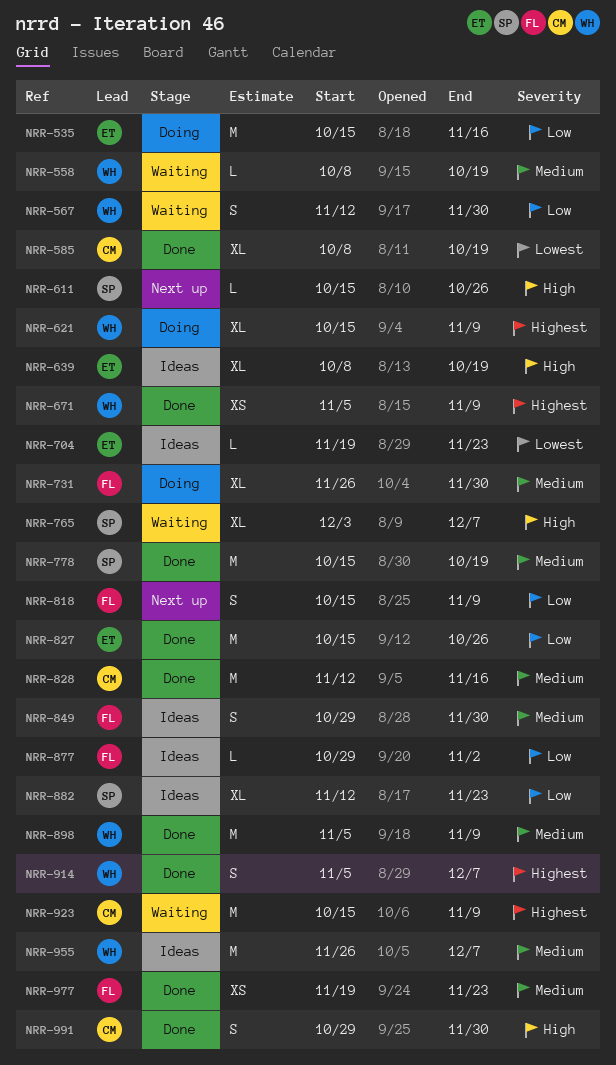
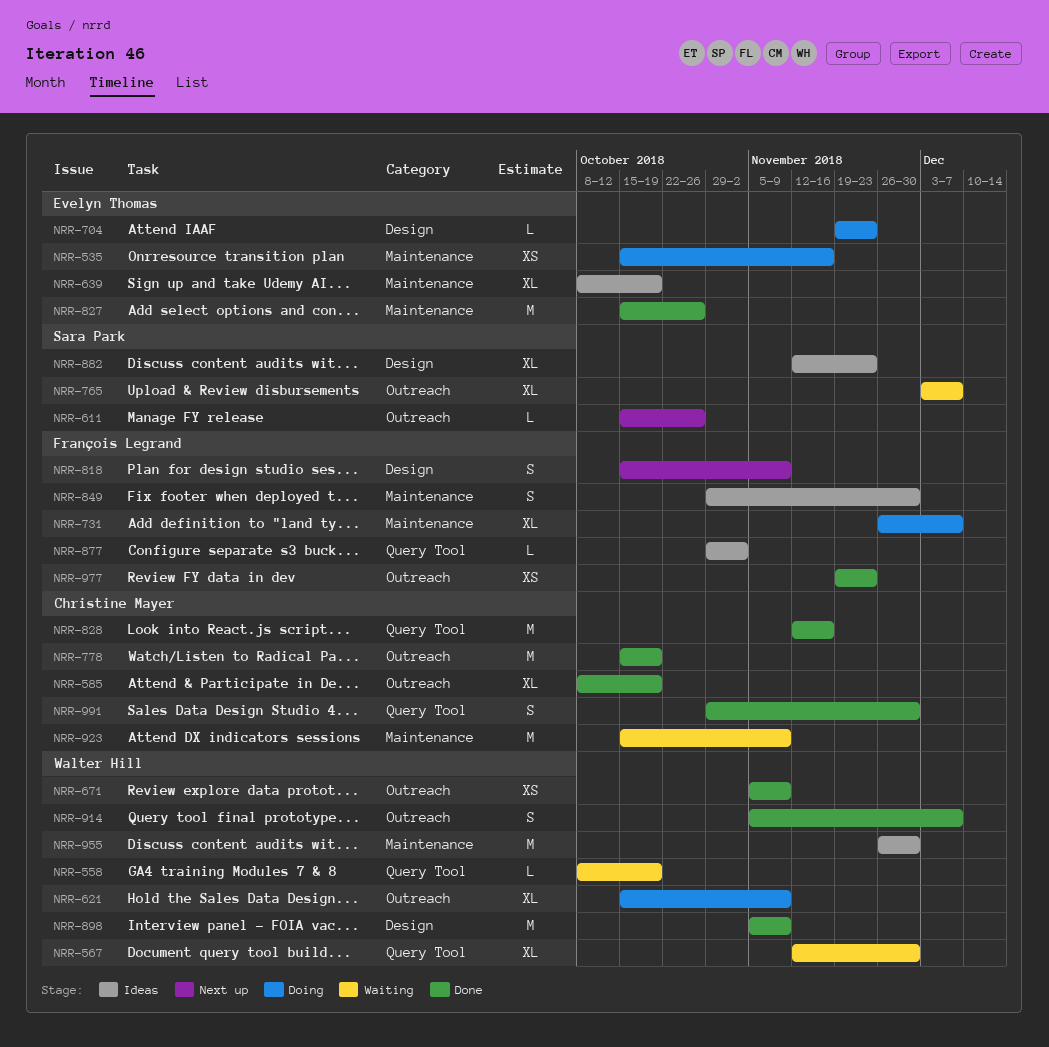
NRR-535, estimate: M -> XS
NRR-567, estimate: S -> XL
NRR-704, status: Ideas -> Doing
NRR-731, due: Nov 30 -> Dec 7
NRR-778, owner: Sara Park -> Christine Mayer
NRR-955, due: Dec 7 -> Nov 30

